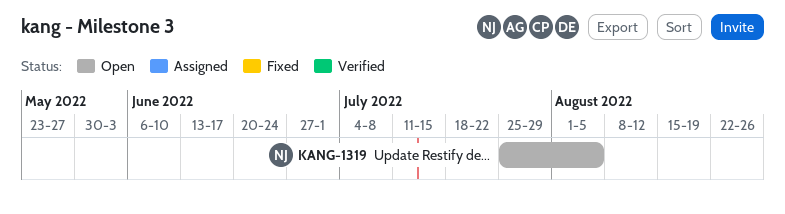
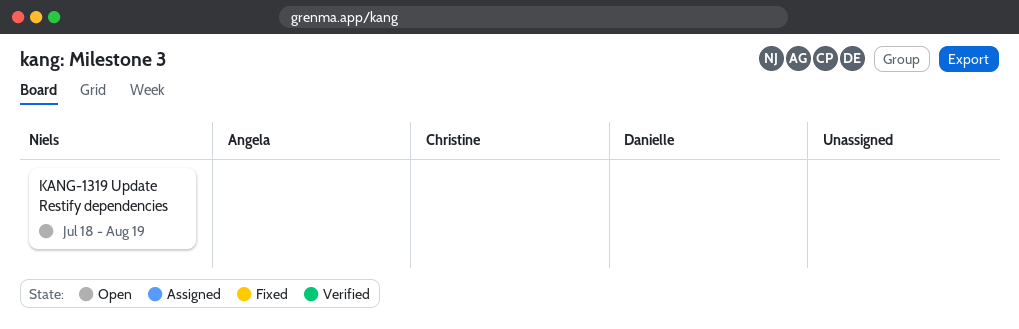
KANG-1319, start: Jul 25 -> Jul 18
KANG-1319, due: Aug 5 -> Aug 19

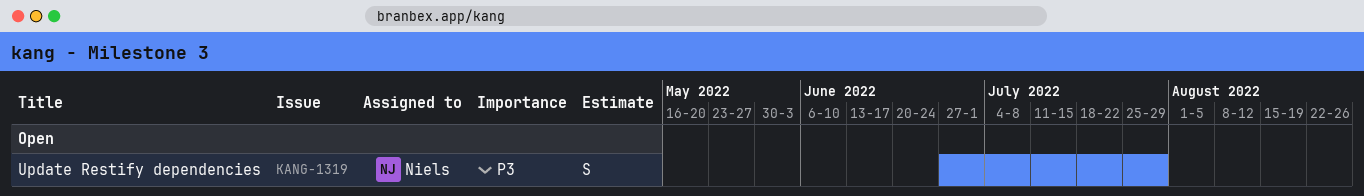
KANG-1319, start: Jul 18 -> Jun 27
KANG-1319, due: Aug 19 -> Jul 29

